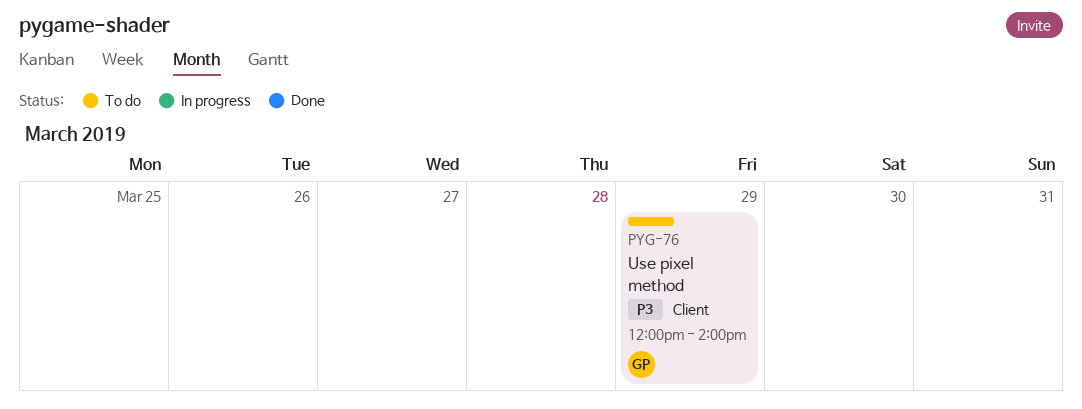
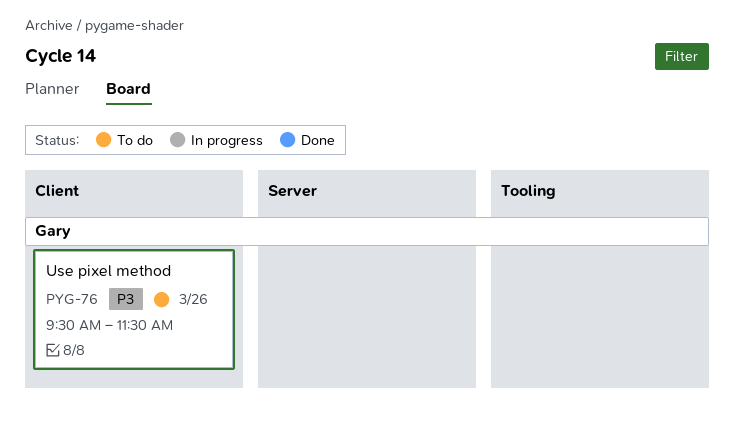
PYG-76, day: Mar 29 -> Mar 26
PYG-76, begins: 12:00 -> 09:30
PYG-76, ends: 14:00 -> 11:30

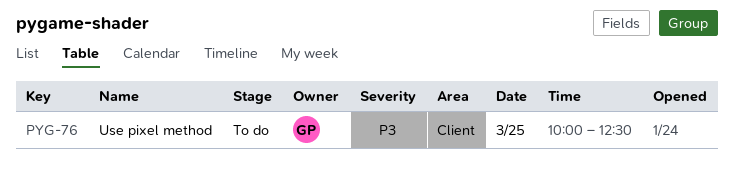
PYG-76, day: Mar 26 -> Mar 25
PYG-76, begins: 09:30 -> 10:00
PYG-76, ends: 11:30 -> 12:30

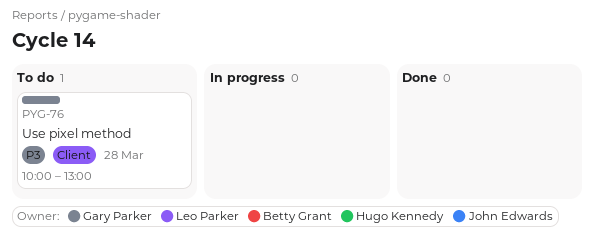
PYG-76, day: Mar 25 -> Mar 28
PYG-76, ends: 12:30 -> 13:00

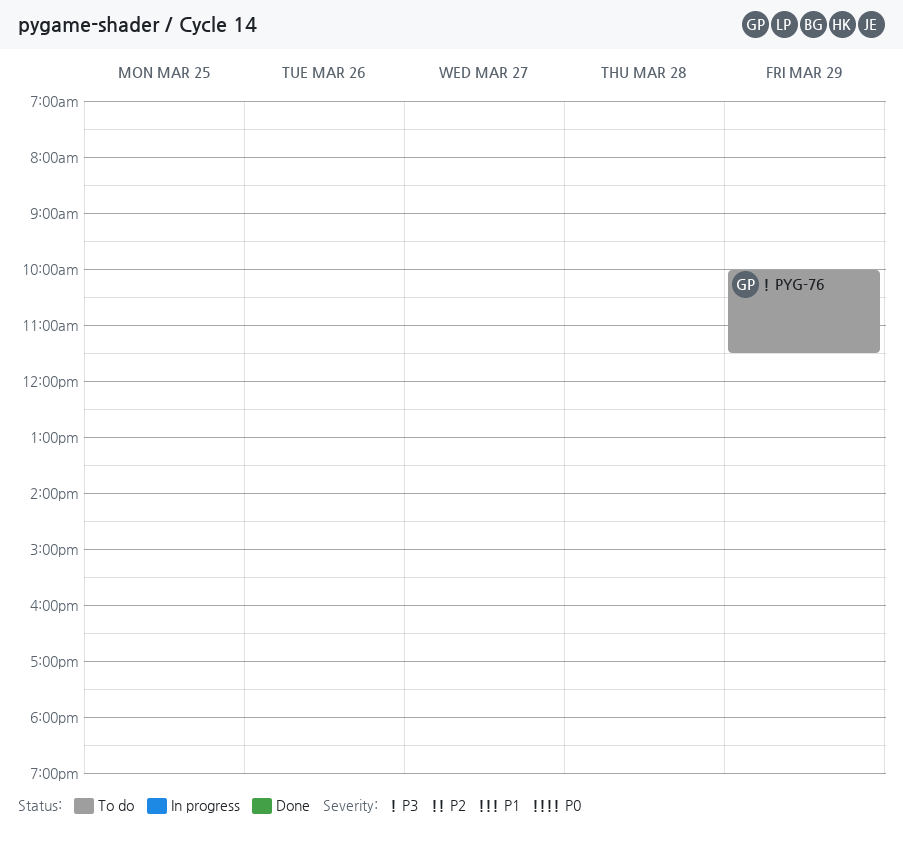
PYG-76, day: Mar 28 -> Mar 29
PYG-76, ends: 13:00 -> 11:30

